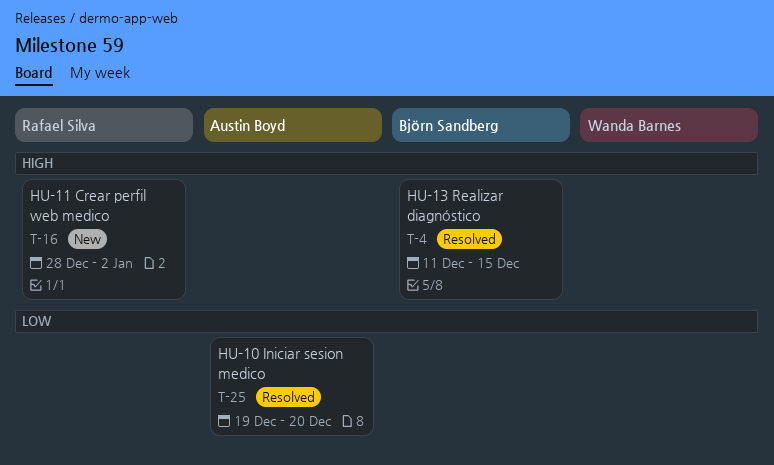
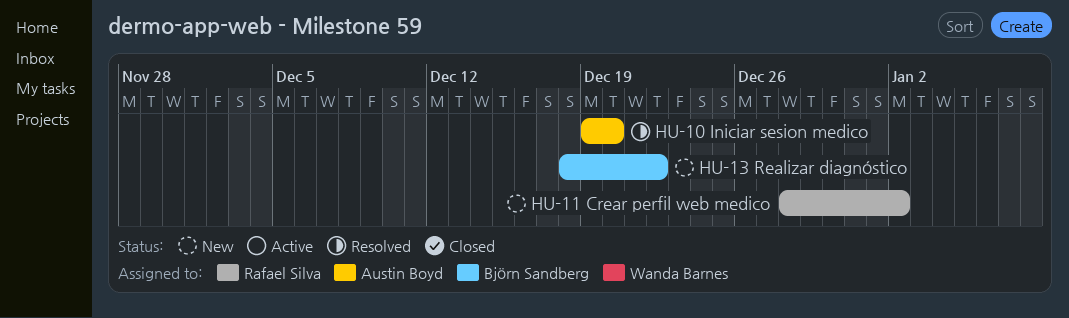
HU-13 Realizar diagnóstico, status: Resolved -> New
HU-13 Realizar diagnóstico, start: Dec 11 -> Dec 18
HU-13 Realizar diagnóstico, due: Dec 15 -> Dec 22

